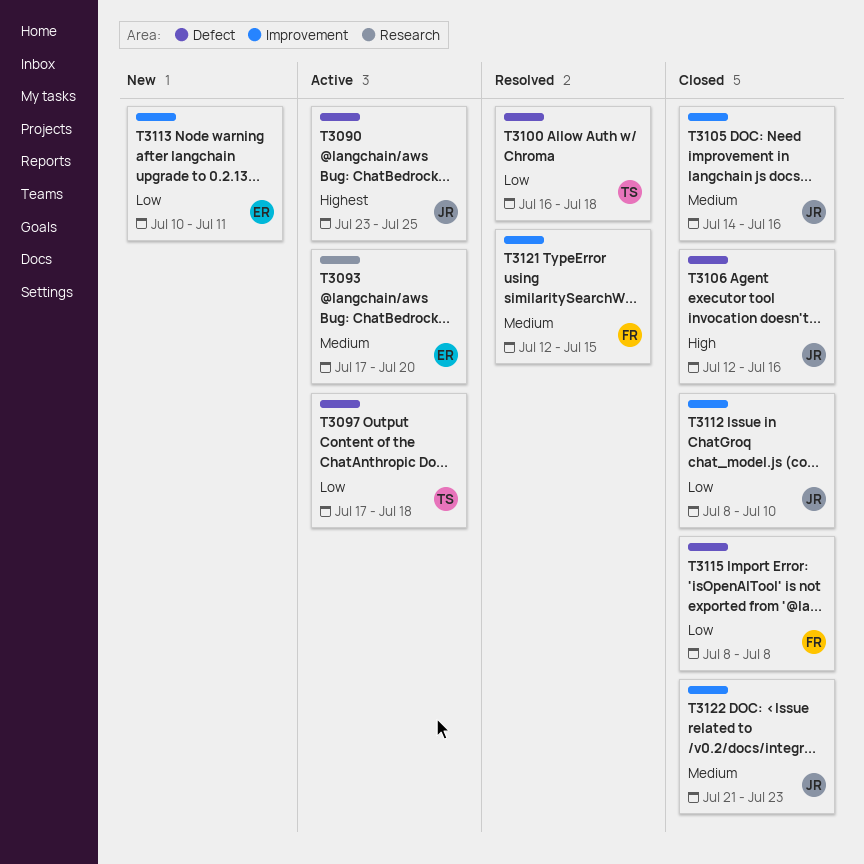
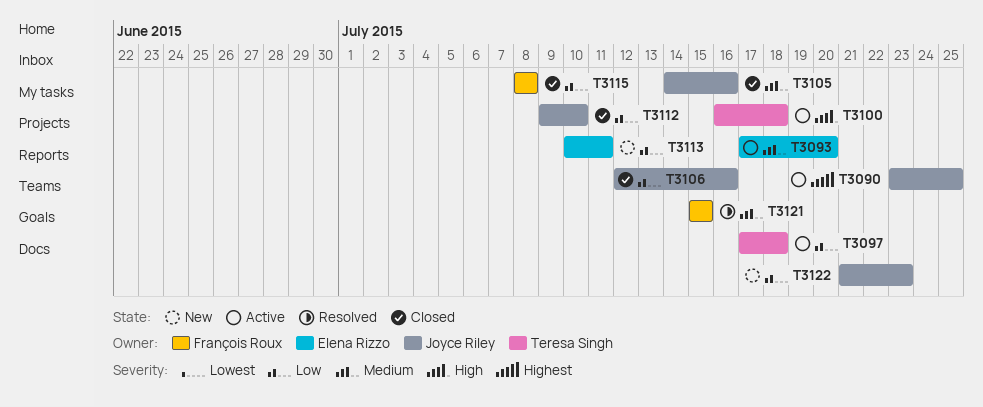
T3100, status: Resolved -> Active
T3100, priority: Low -> High
T3106, priority: High -> Low
T3112, start: Jul 8 -> Jul 9
T3121, start: Jul 12 -> Jul 15
T3122, status: Closed -> New
T3122, priority: Medium -> Low

